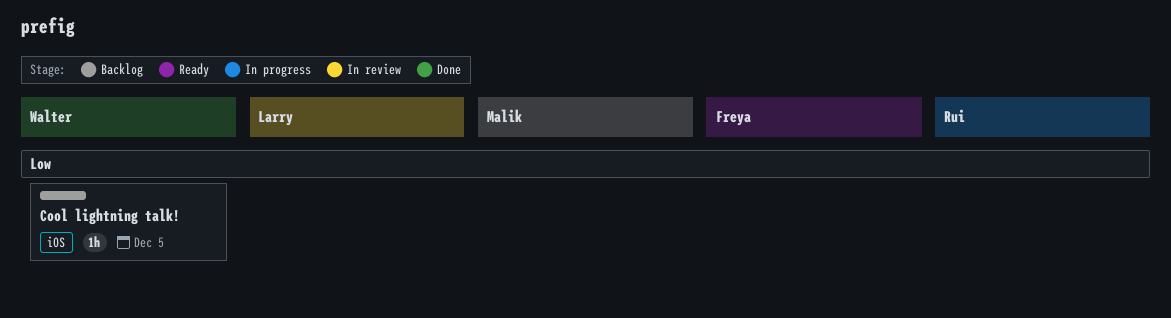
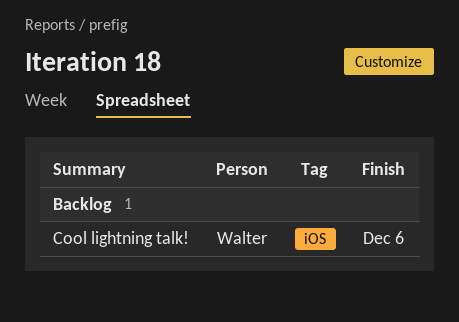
Cool lightning talk!, due: Dec 5 -> Dec 6

